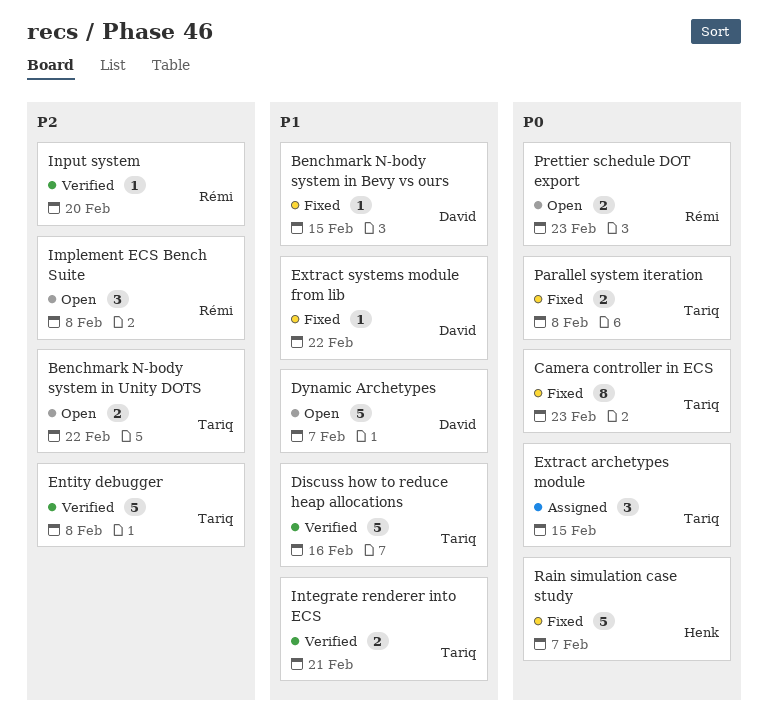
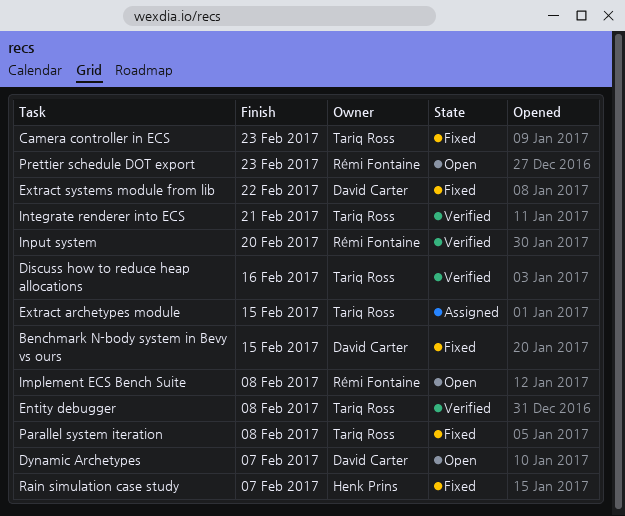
Benchmark N-body system in Unity DOTS: present -> none

